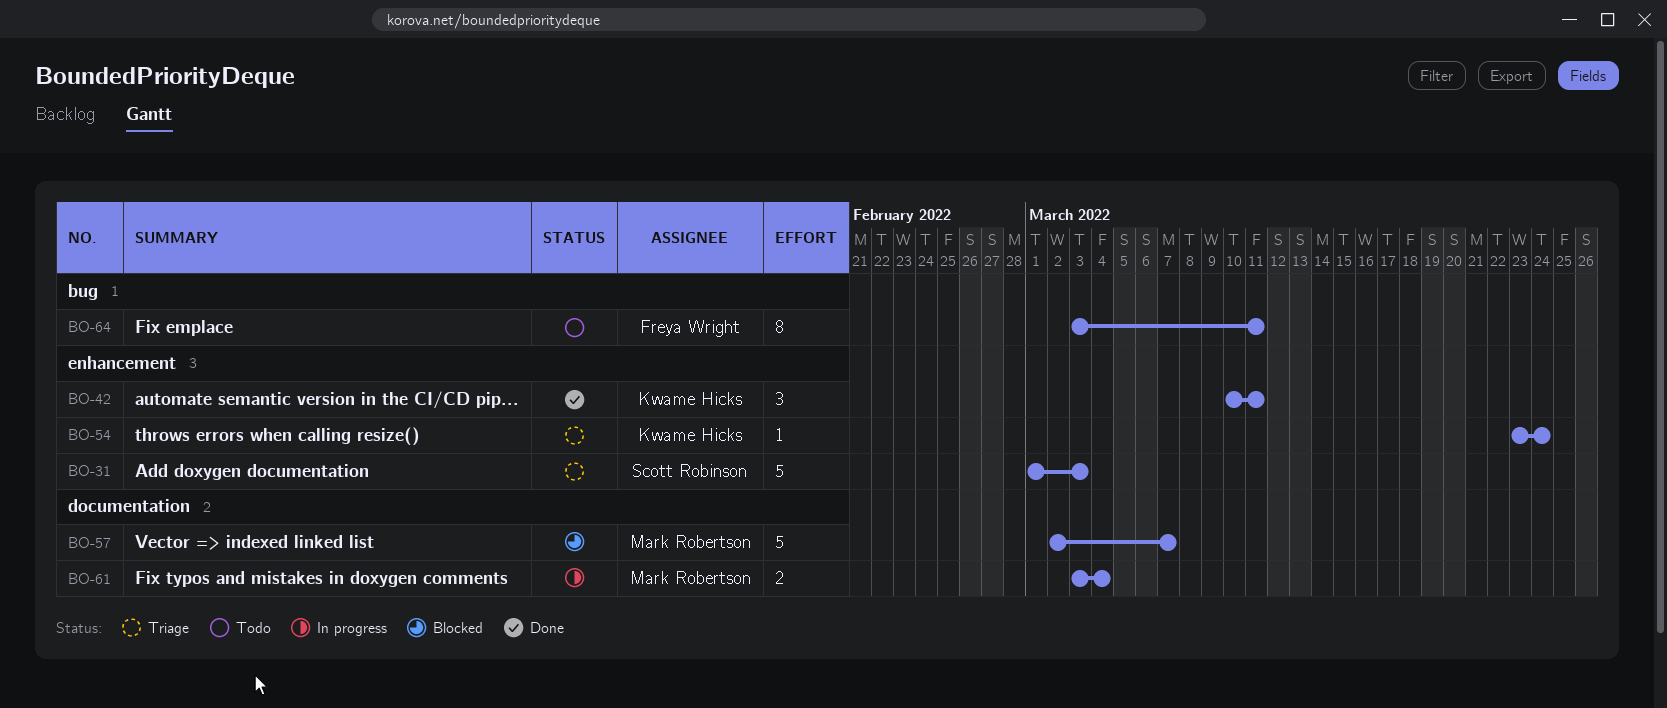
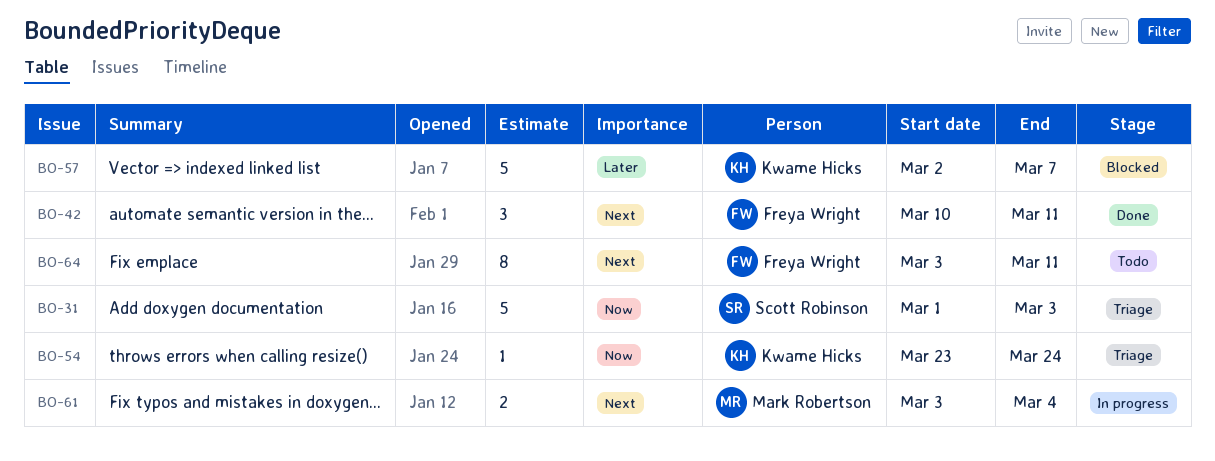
BO-42, owner: Kwame Hicks -> Freya Wright
BO-57, owner: Mark Robertson -> Kwame Hicks

